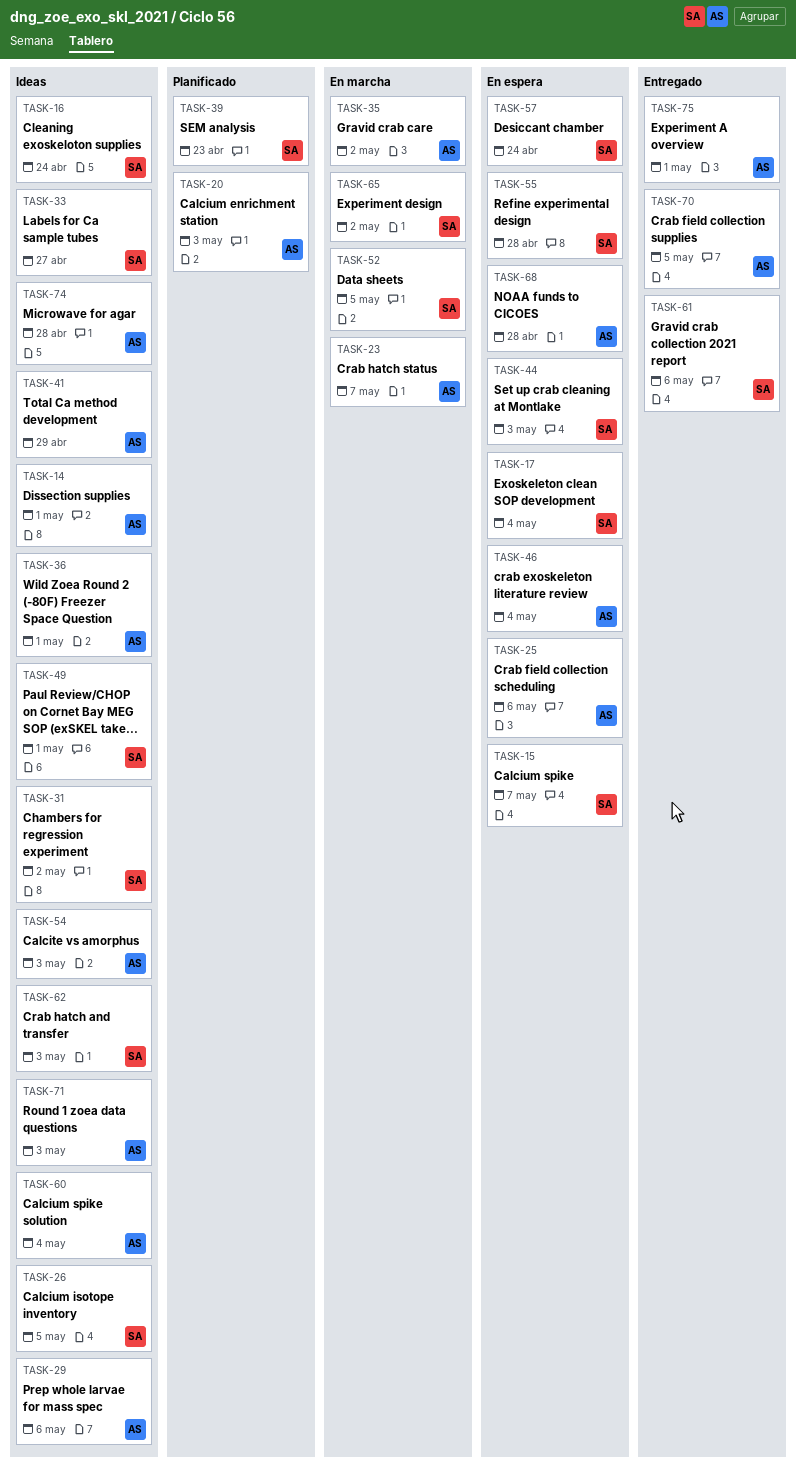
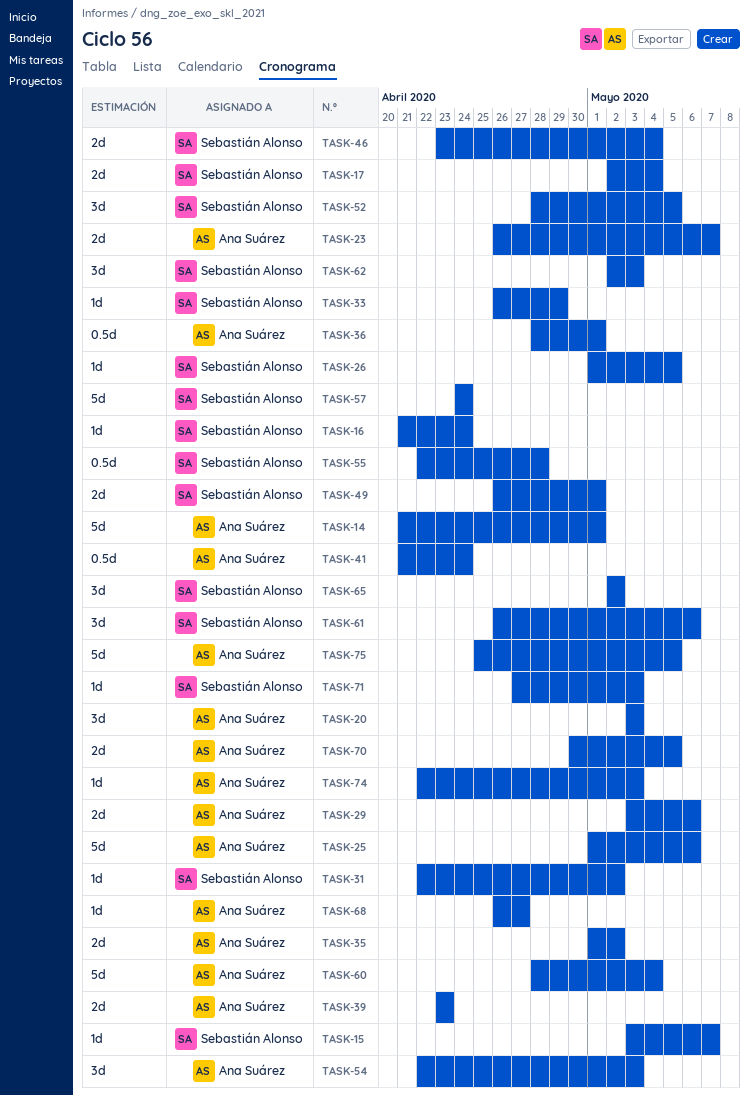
TASK-33, due: Apr 27 -> Apr 29
TASK-39, owner: Sebastián Alonso -> Ana Suárez
TASK-41, due: Apr 29 -> Apr 24
TASK-44: present -> none
TASK-46, owner: Ana Suárez -> Sebastián Alonso
TASK-68, due: Apr 28 -> Apr 27
TASK-71, owner: Ana Suárez -> Sebastián Alonso
TASK-74, due: Apr 28 -> May 3
TASK-75, due: May 1 -> May 5

